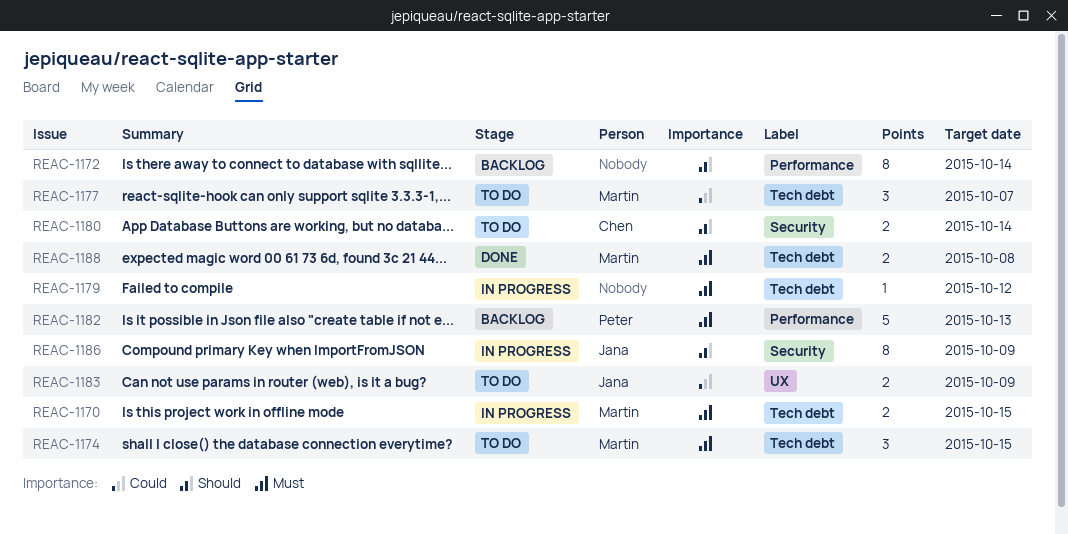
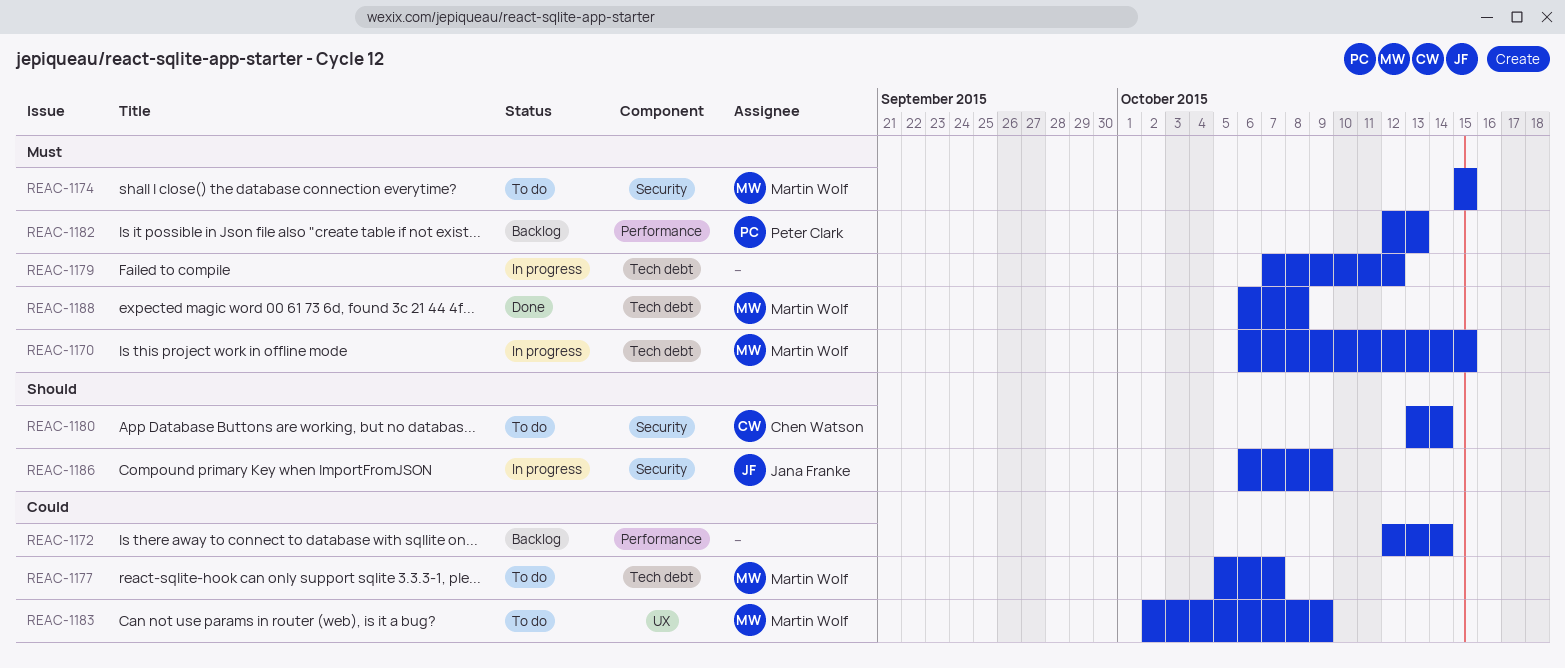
REAC-1172, priority: Should -> Could
REAC-1174, label: Tech debt -> Security
REAC-1183, owner: Jana Franke -> Martin Wolf

